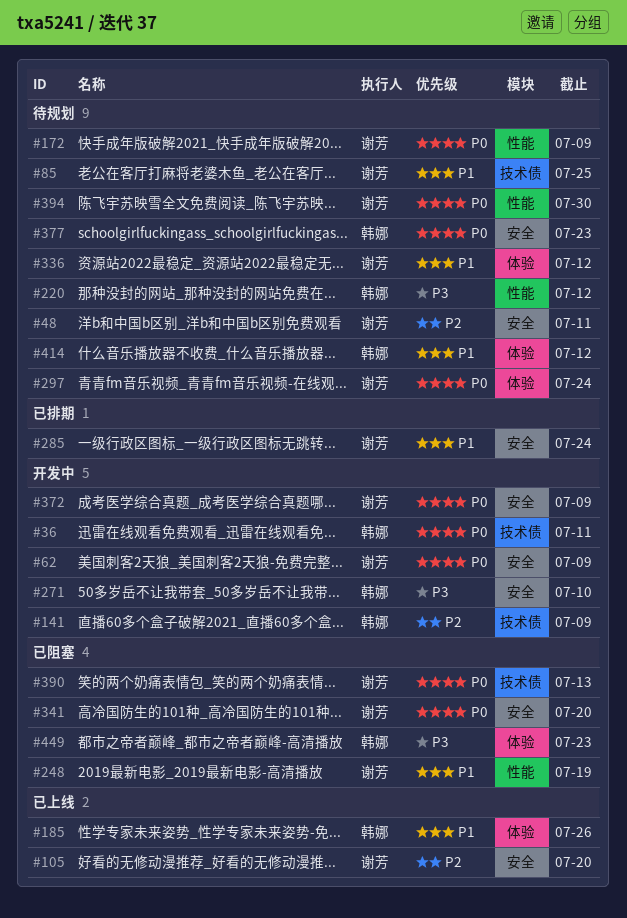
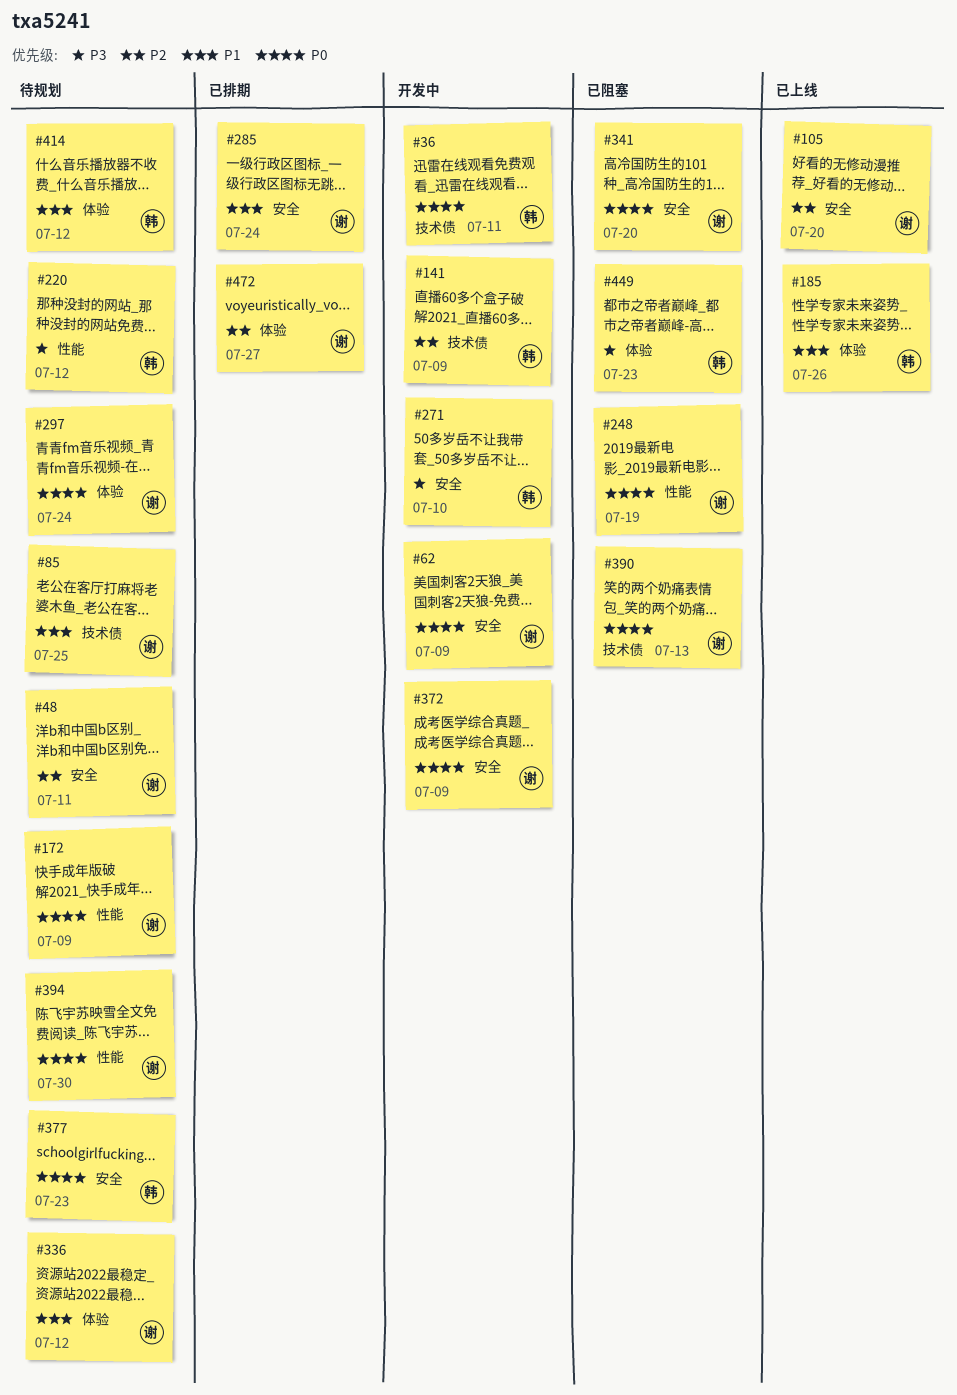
#248, priority: P1 -> P0
#472: none -> present

